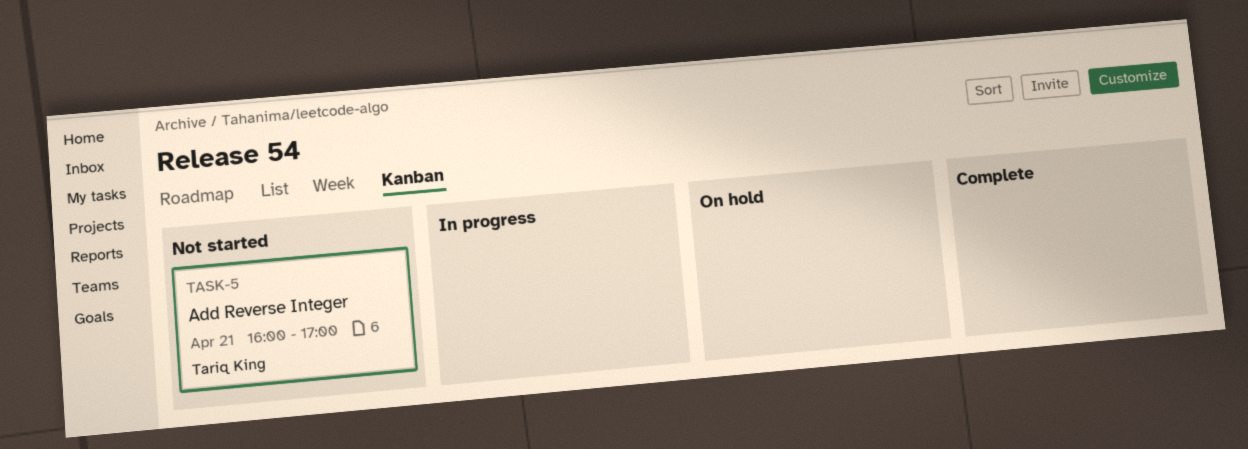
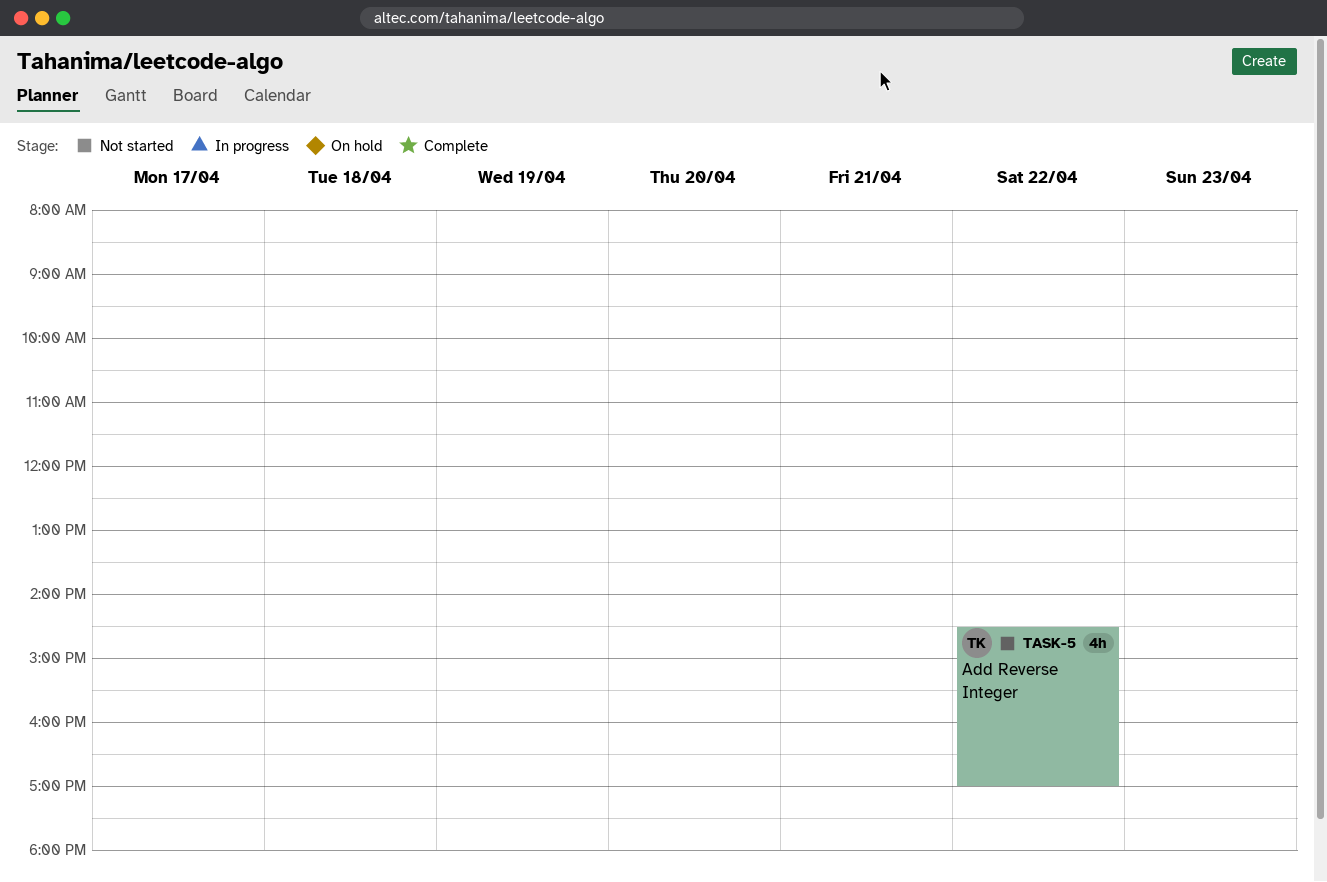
TASK-5, day: Apr 21 -> Apr 22
TASK-5, begins: 16:00 -> 14:30

